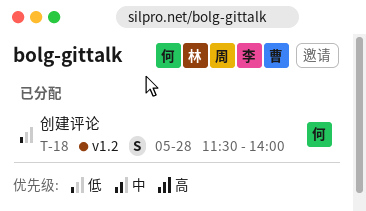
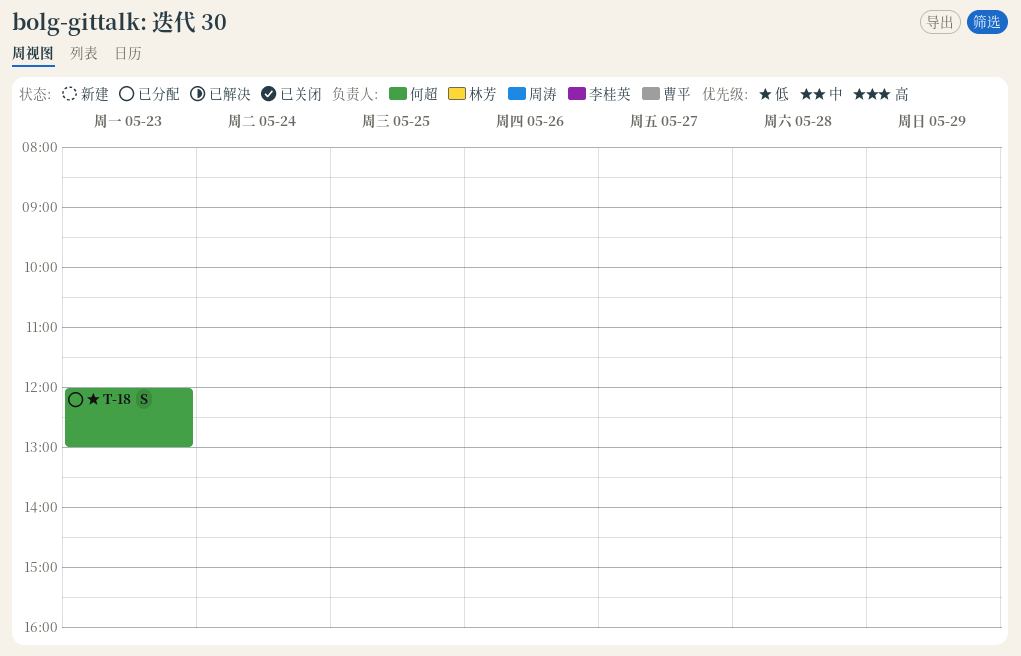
T-18, day: May 28 -> May 23
T-18, begins: 11:30 -> 12:00
T-18, ends: 14:00 -> 13:00

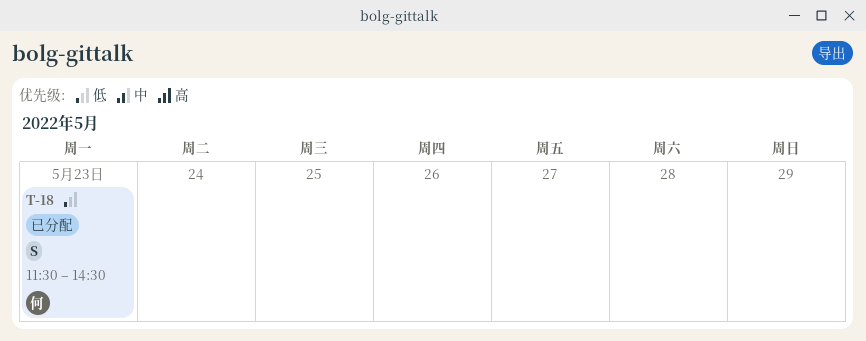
T-18, begins: 12:00 -> 11:30
T-18, ends: 13:00 -> 14:30

